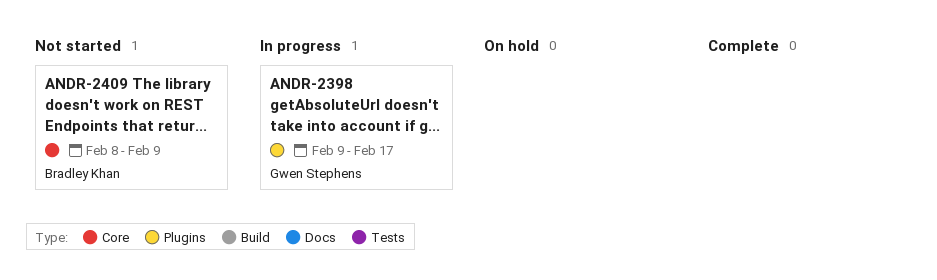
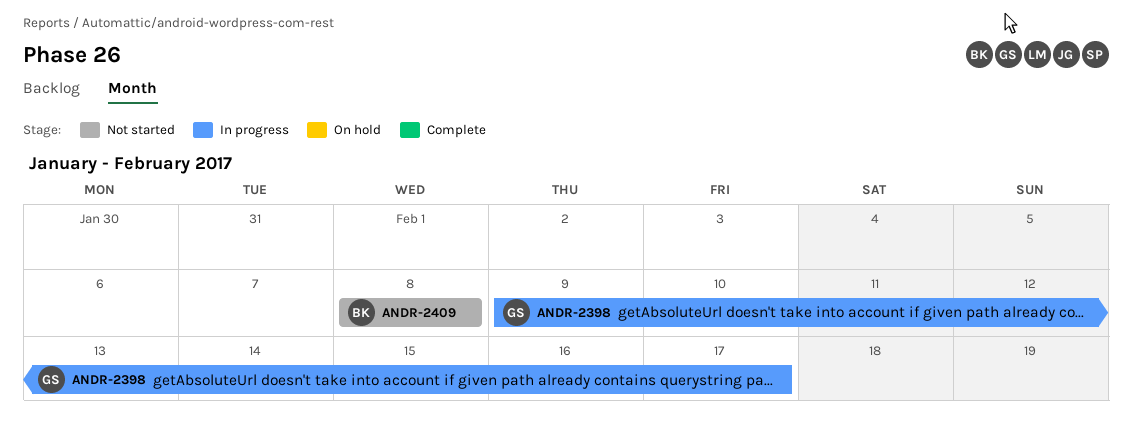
ANDR-2409, due: Feb 9 -> Feb 8

